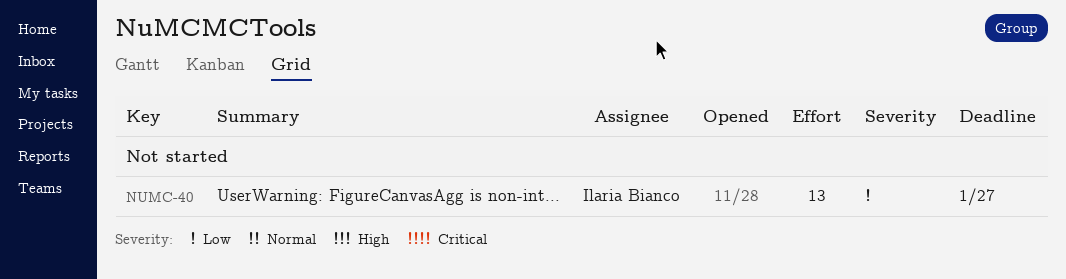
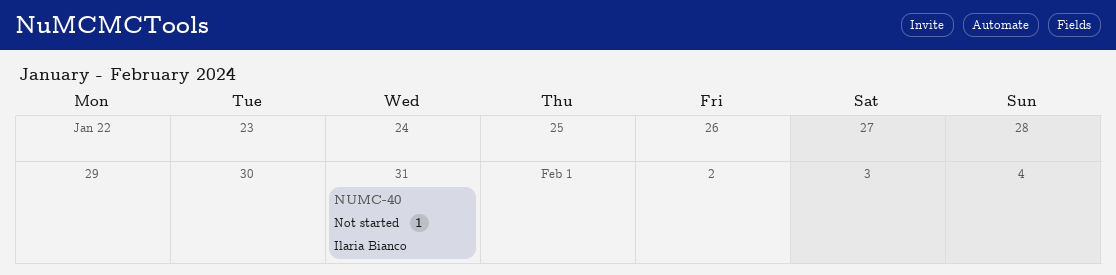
NUMC-40, estimate: 13 -> 1
NUMC-40, due: Jan 27 -> Jan 31

